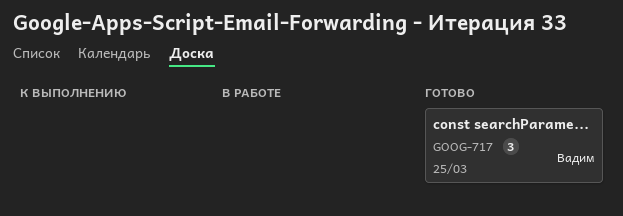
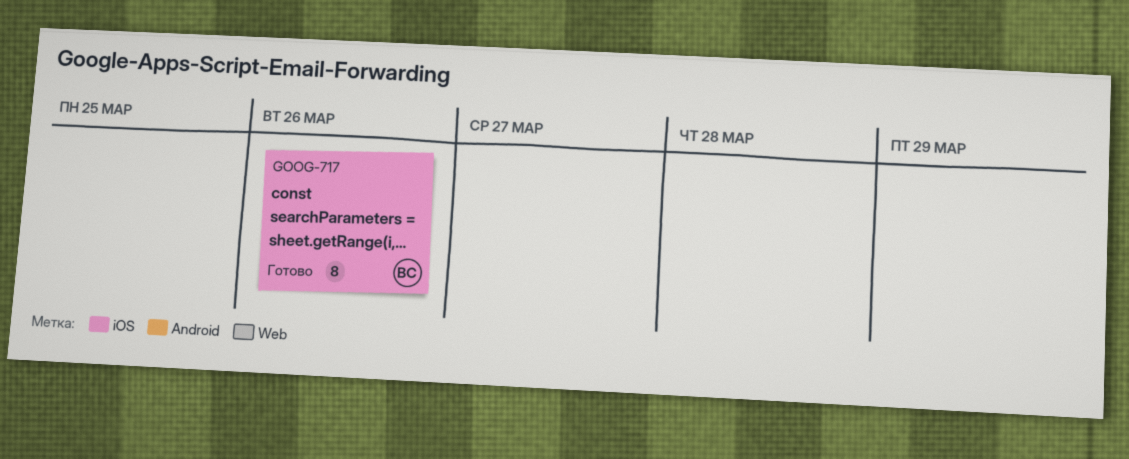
GOOG-717, estimate: 3 -> 8
GOOG-717, due: Mar 25 -> Mar 26

